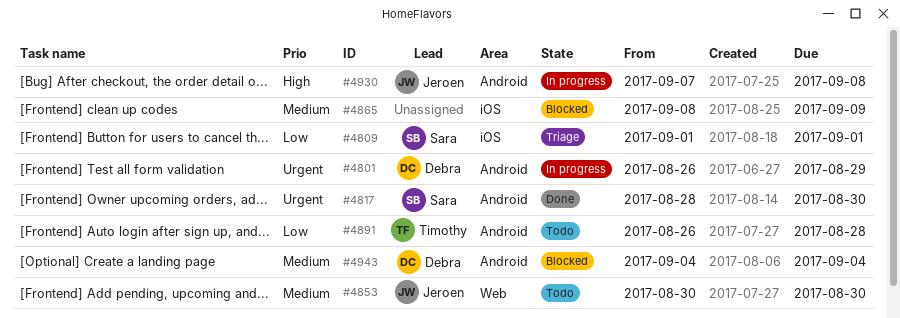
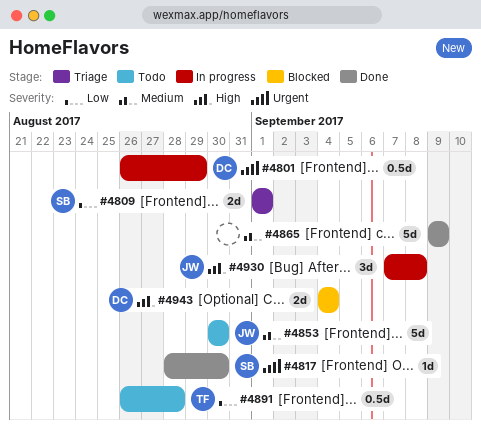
#4865, status: Blocked -> Done
#4865, start: Sep 8 -> Sep 9
#4943, priority: Medium -> High

